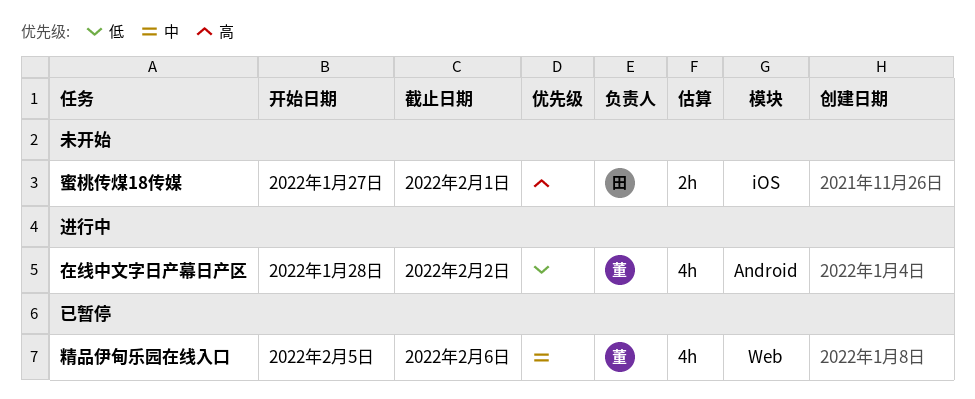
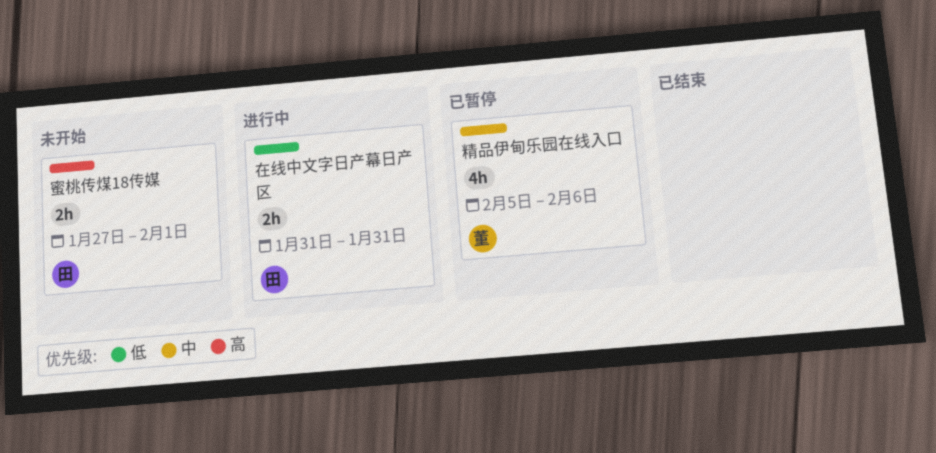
在线中文字日产幕日产区, owner: 董 -> 田
在线中文字日产幕日产区, estimate: 4h -> 2h
在线中文字日产幕日产区, start: Jan 28 -> Jan 31
在线中文字日产幕日产区, due: Feb 2 -> Jan 31

